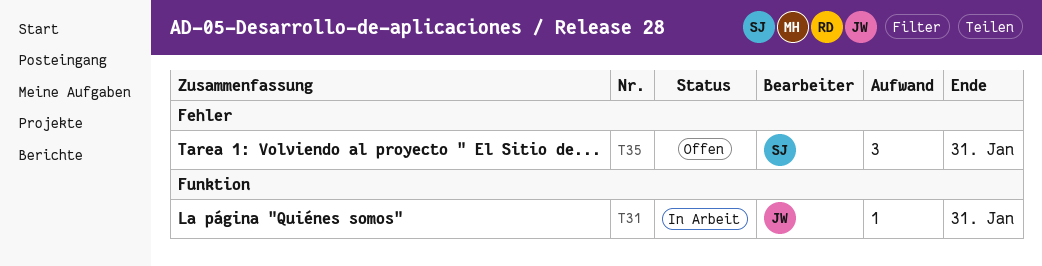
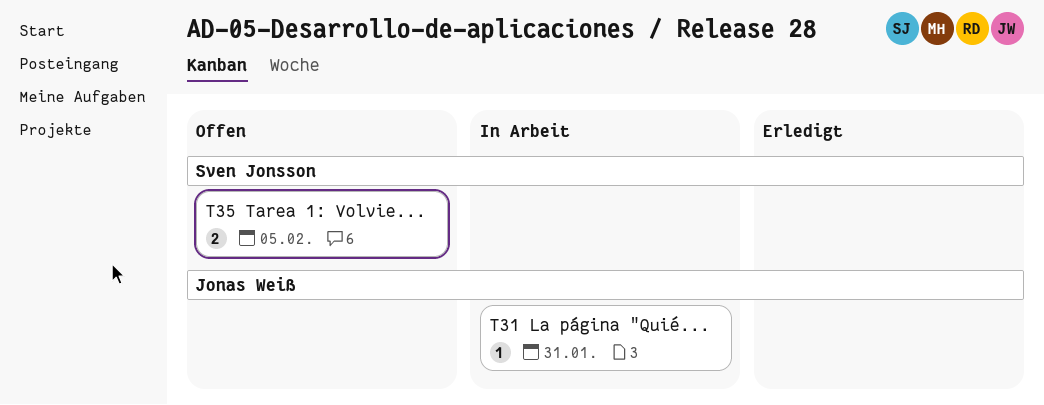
T35, estimate: 3 -> 2
T35, due: Jan 31 -> Feb 5

